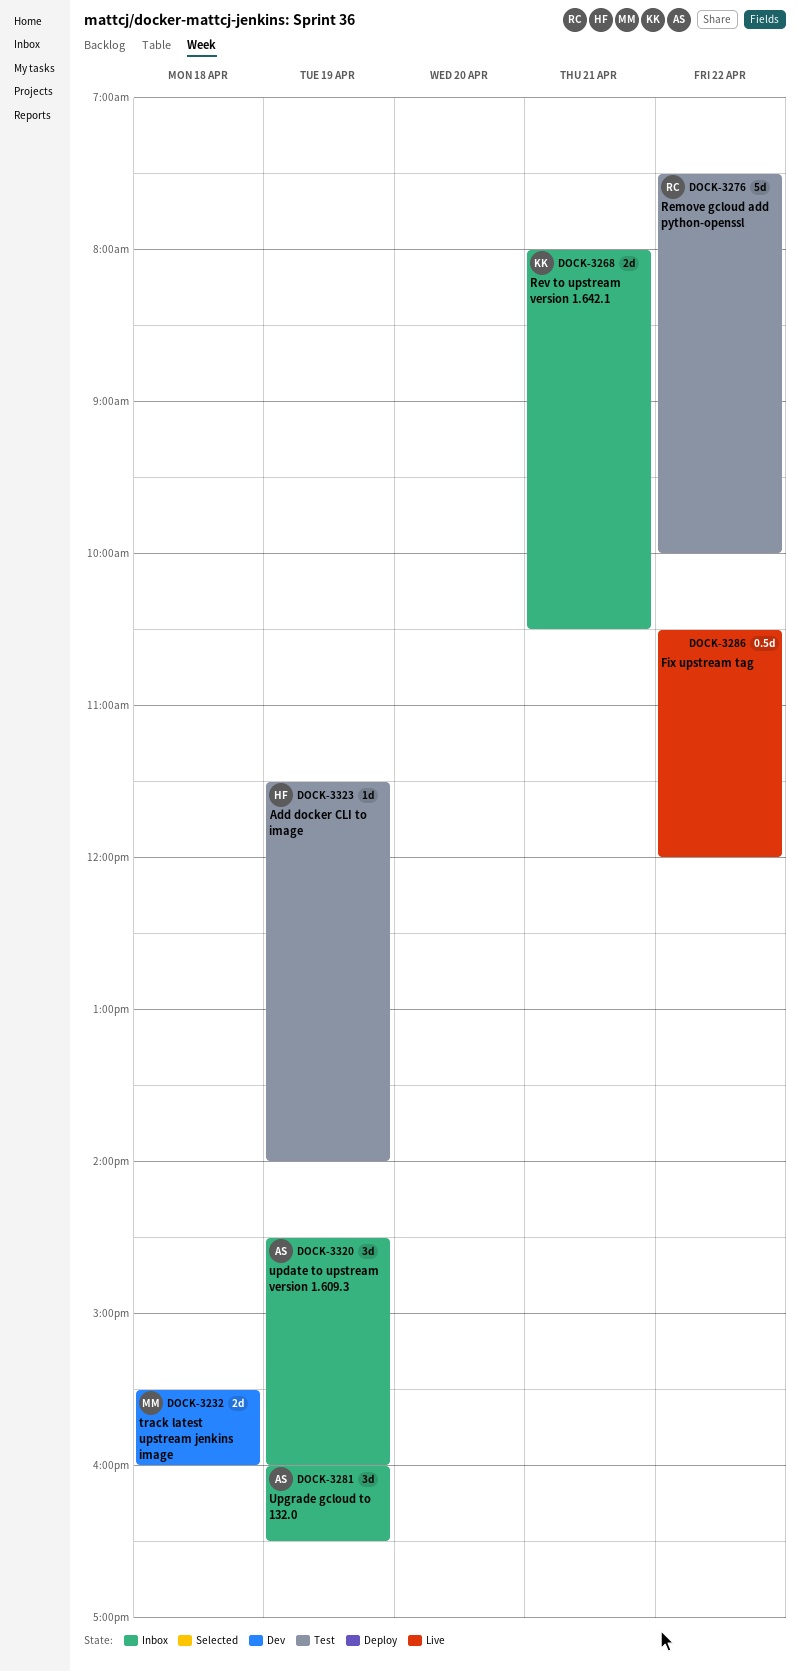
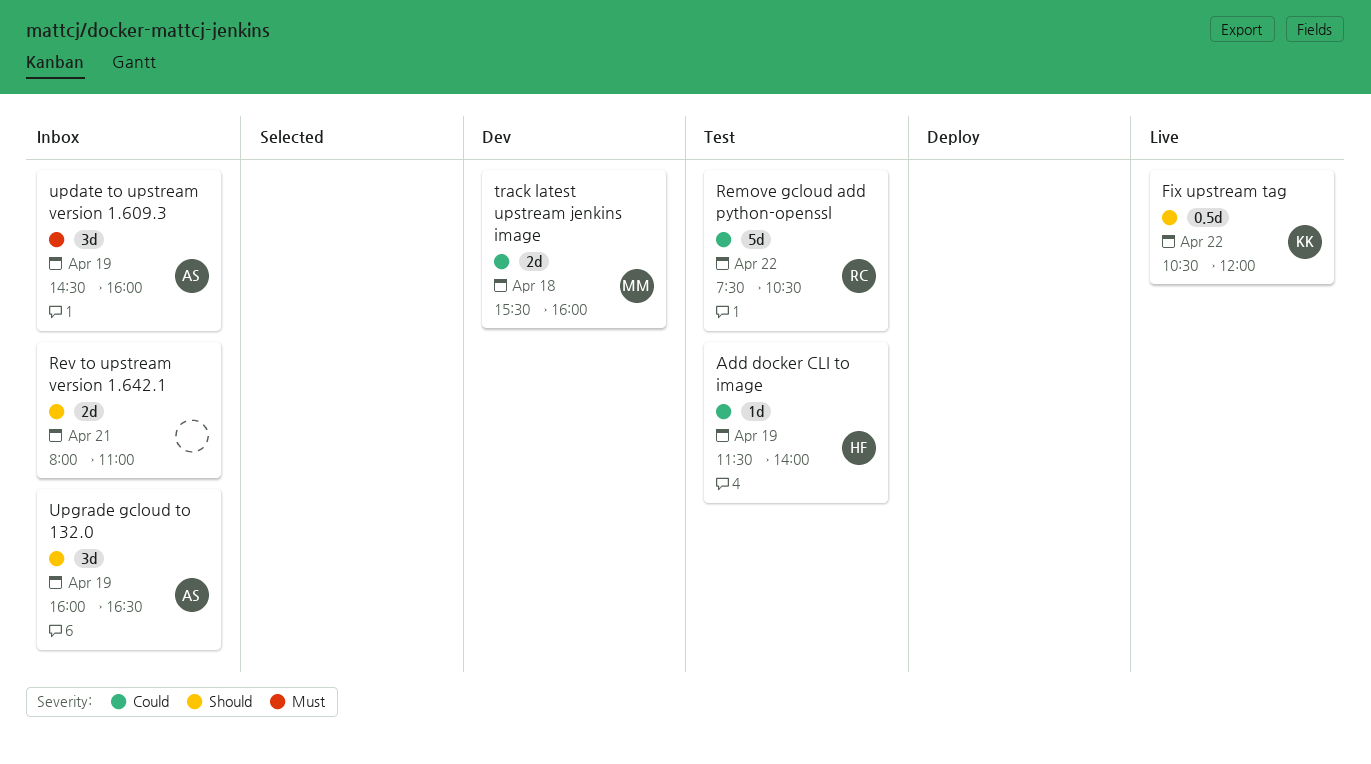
Fix upstream tag, owner: none -> KK
Remove gcloud add python-openssl, ends: 10:00 -> 10:30
Rev to upstream version 1.642.1, owner: KK -> none
Rev to upstream version 1.642.1, ends: 10:30 -> 11:00

